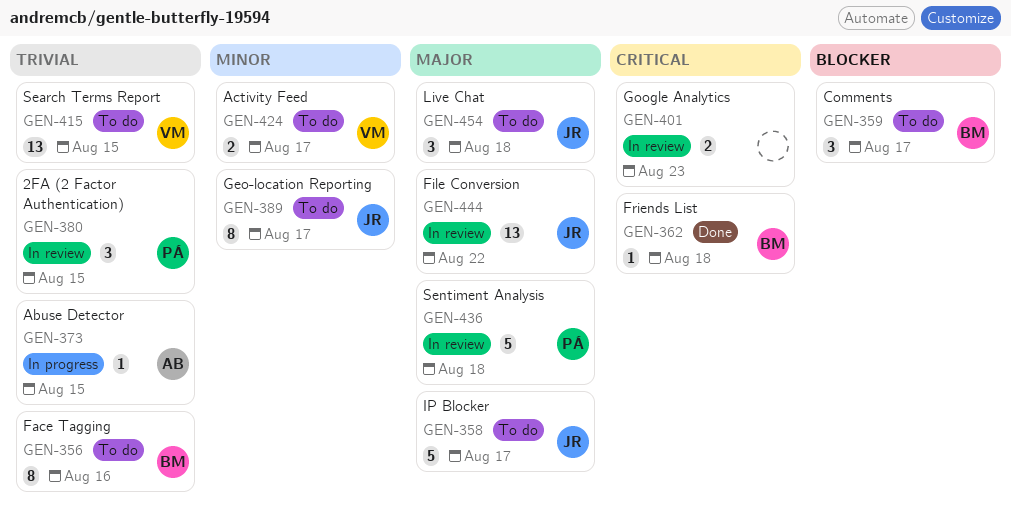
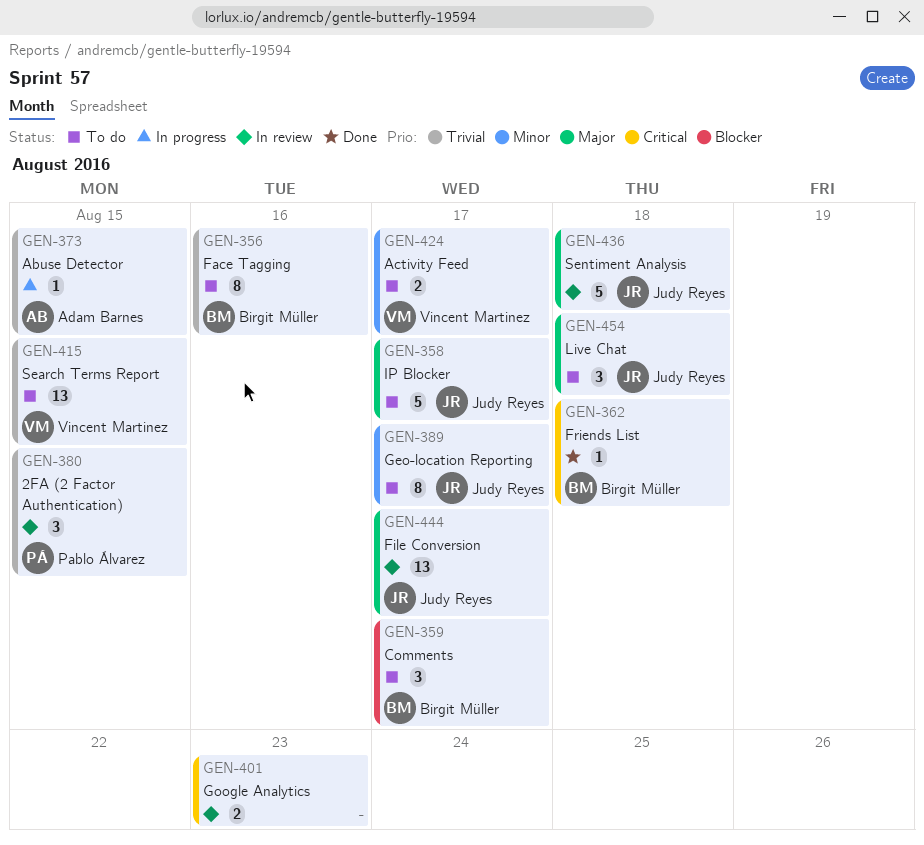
GEN-436, owner: Pablo Álvarez -> Judy Reyes
GEN-444, due: Aug 22 -> Aug 17

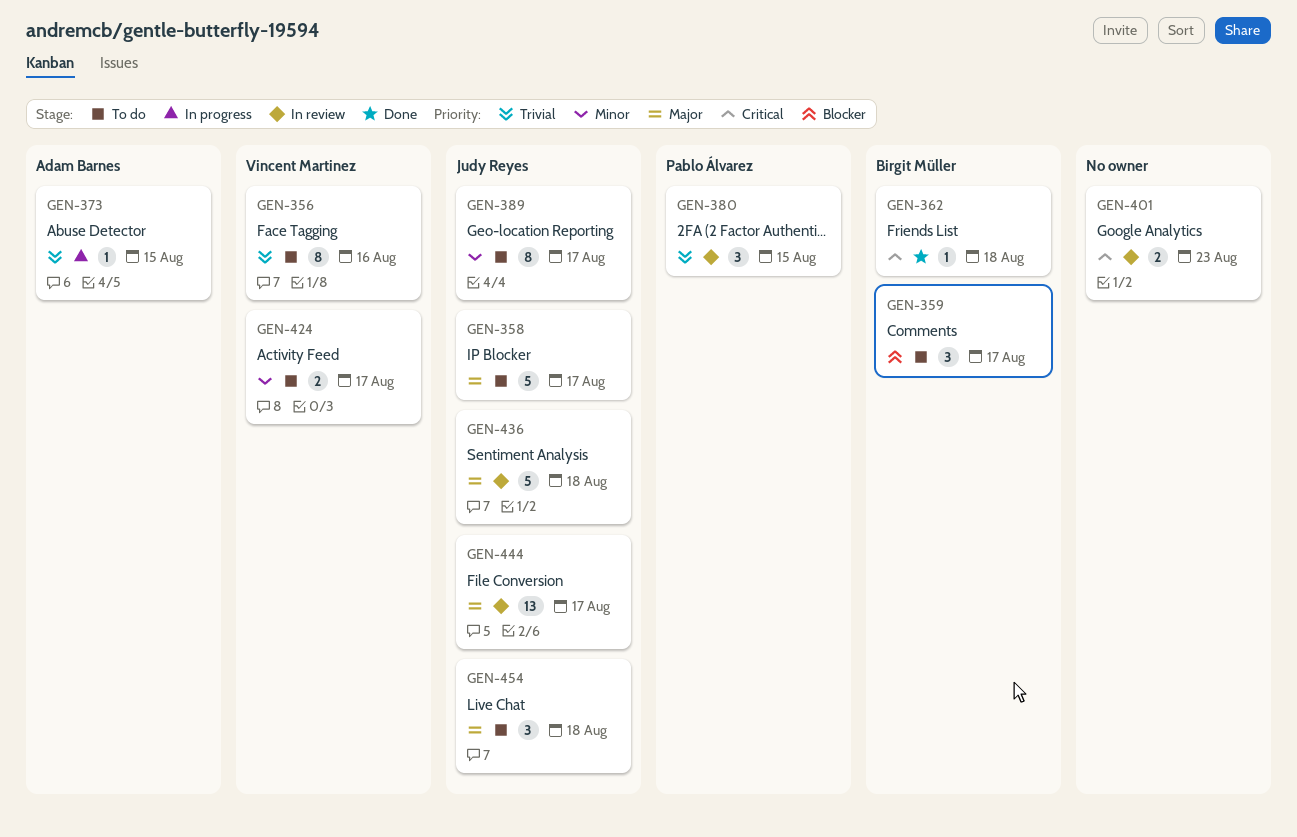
GEN-356, owner: Birgit Müller -> Vincent Martinez
GEN-415: present -> none

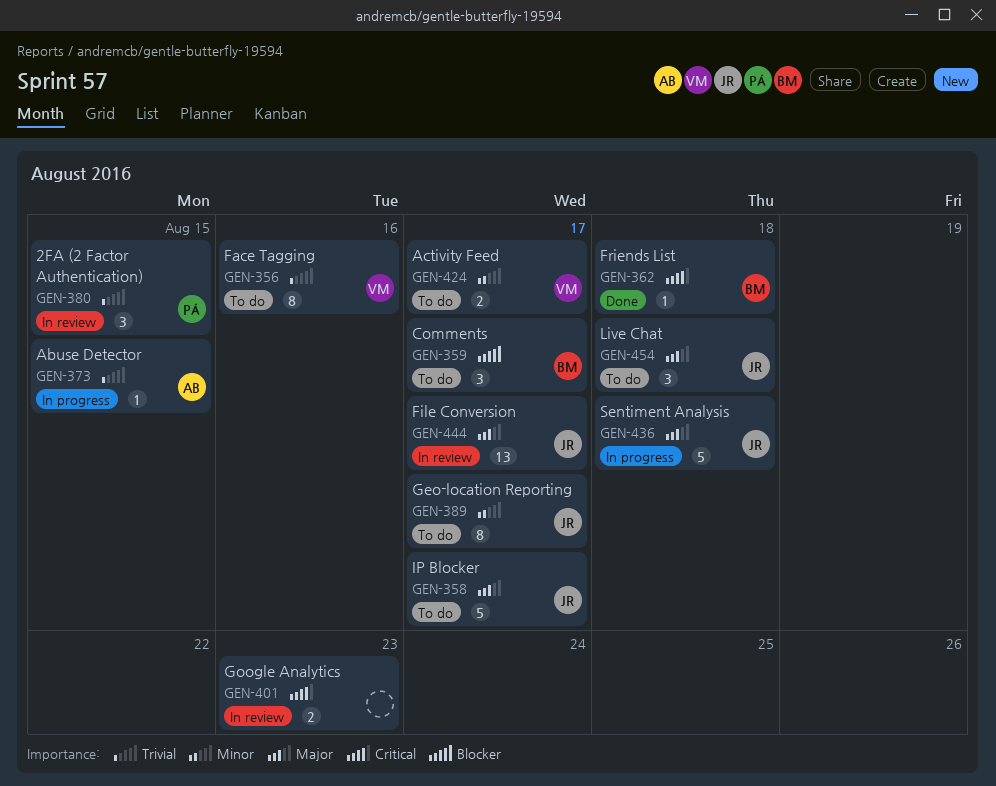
GEN-436, status: In review -> In progress

